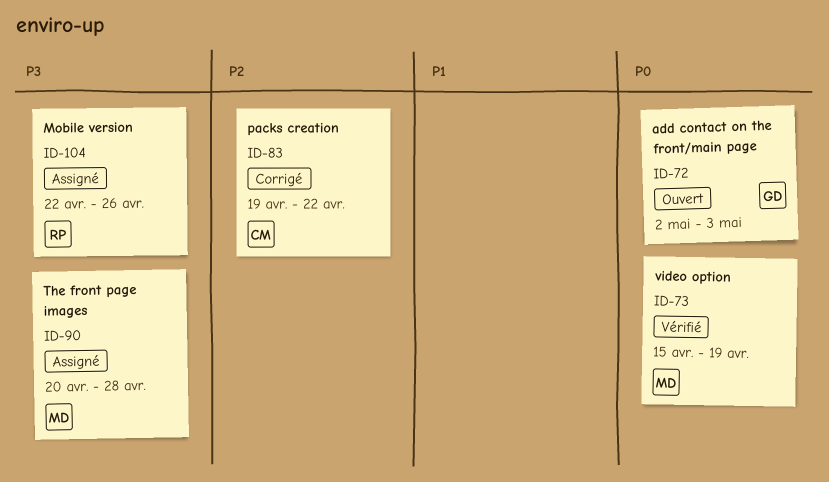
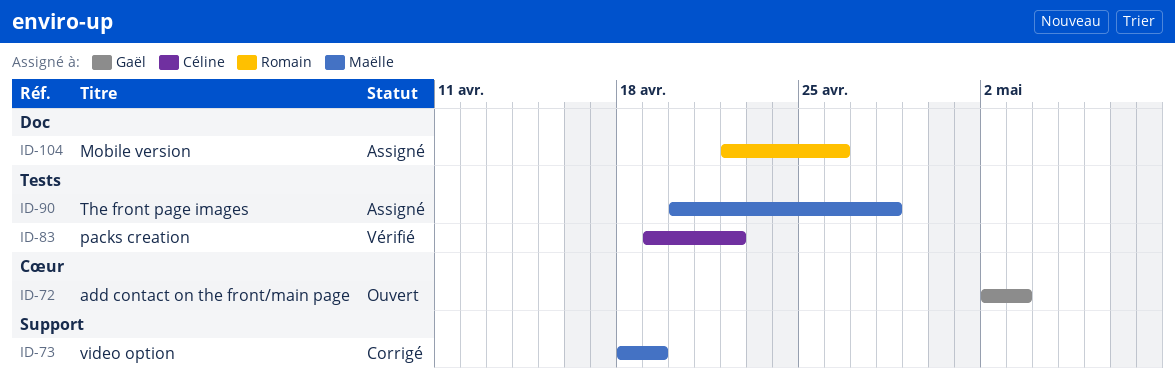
ID-73, status: Vérifié -> Corrigé
ID-73, start: Apr 15 -> Apr 18
ID-83, status: Corrigé -> Vérifié

